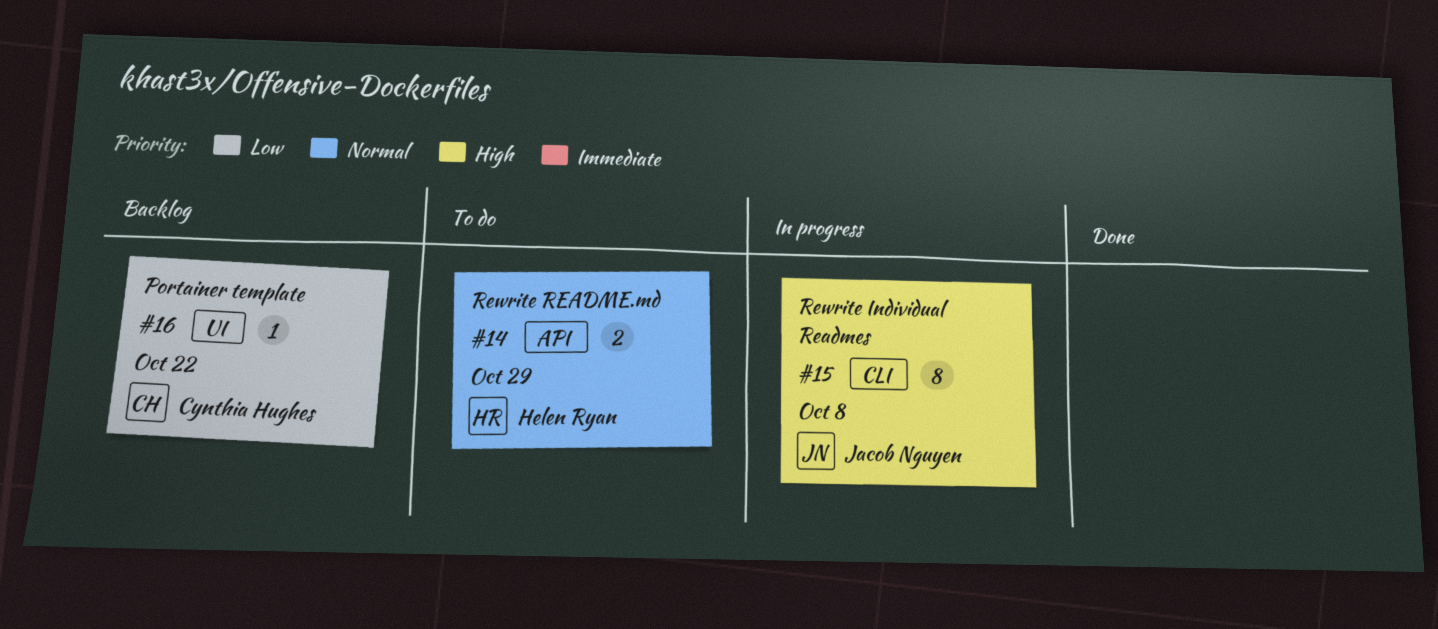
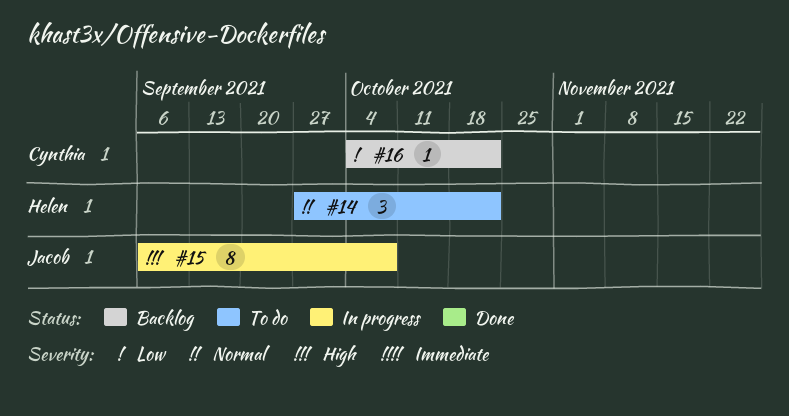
#14, estimate: 2 -> 3
#14, due: Oct 29 -> Oct 22

